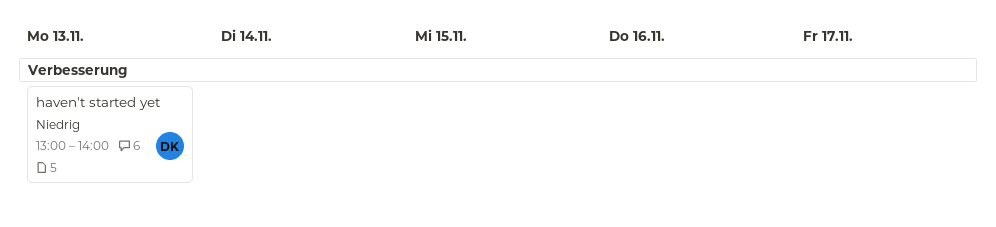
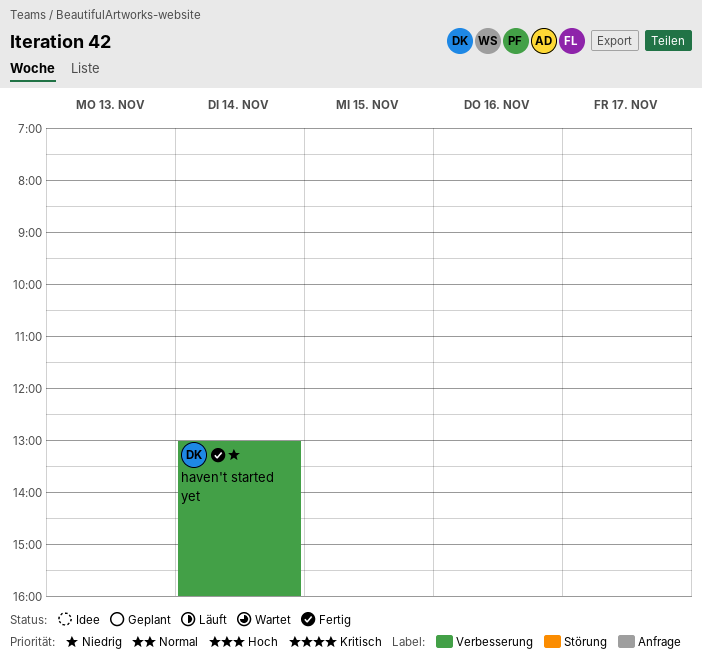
haven't started yet, day: Nov 13 -> Nov 14
haven't started yet, ends: 14:00 -> 16:00

